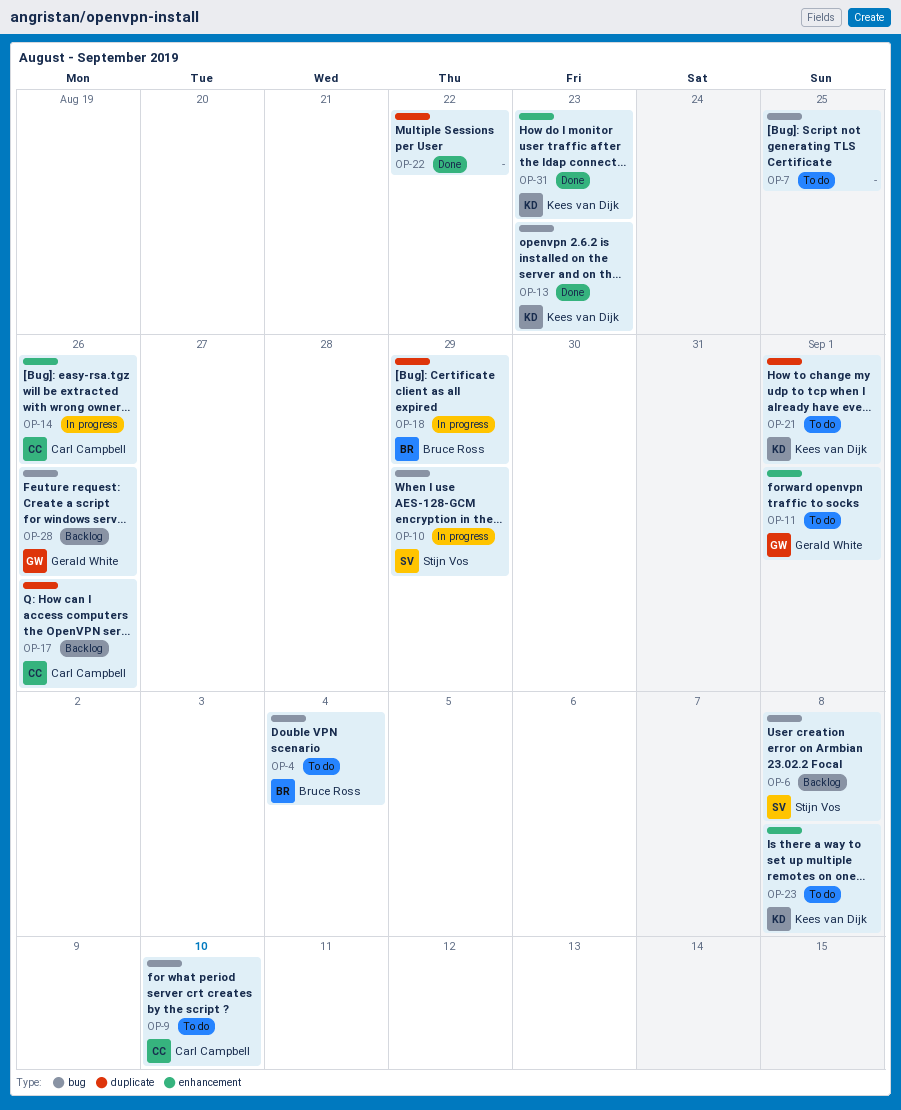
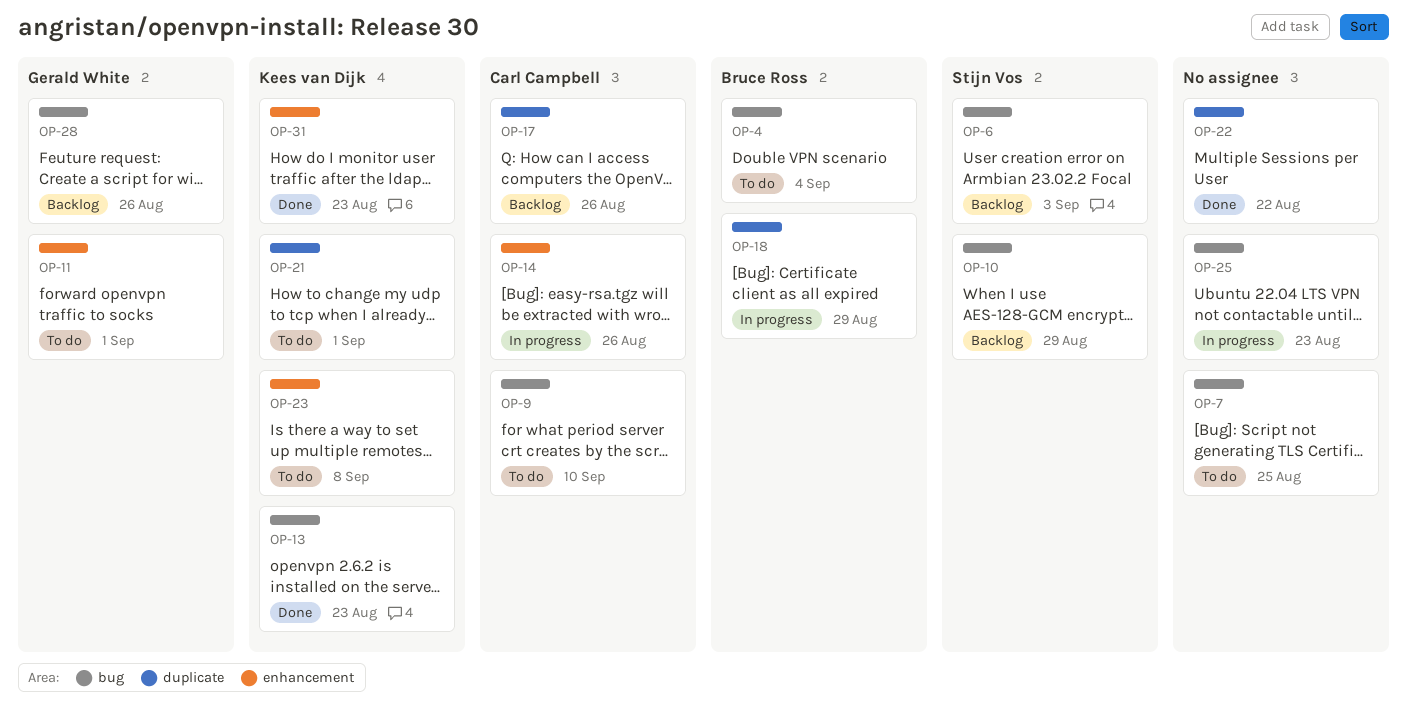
OP-6, due: Sep 8 -> Sep 3
OP-10, status: In progress -> Backlog
OP-25: none -> present

